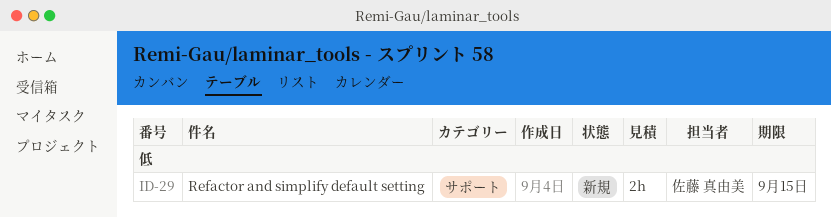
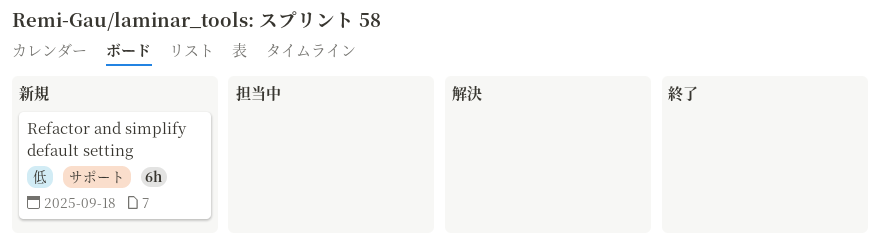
Refactor and simplify default setting, estimate: 2h -> 6h
Refactor and simplify default setting, due: Sep 15 -> Sep 18

